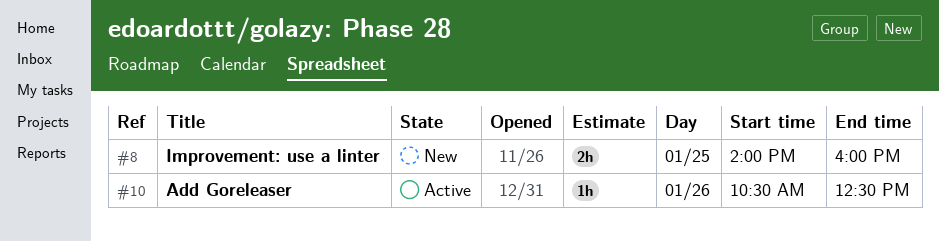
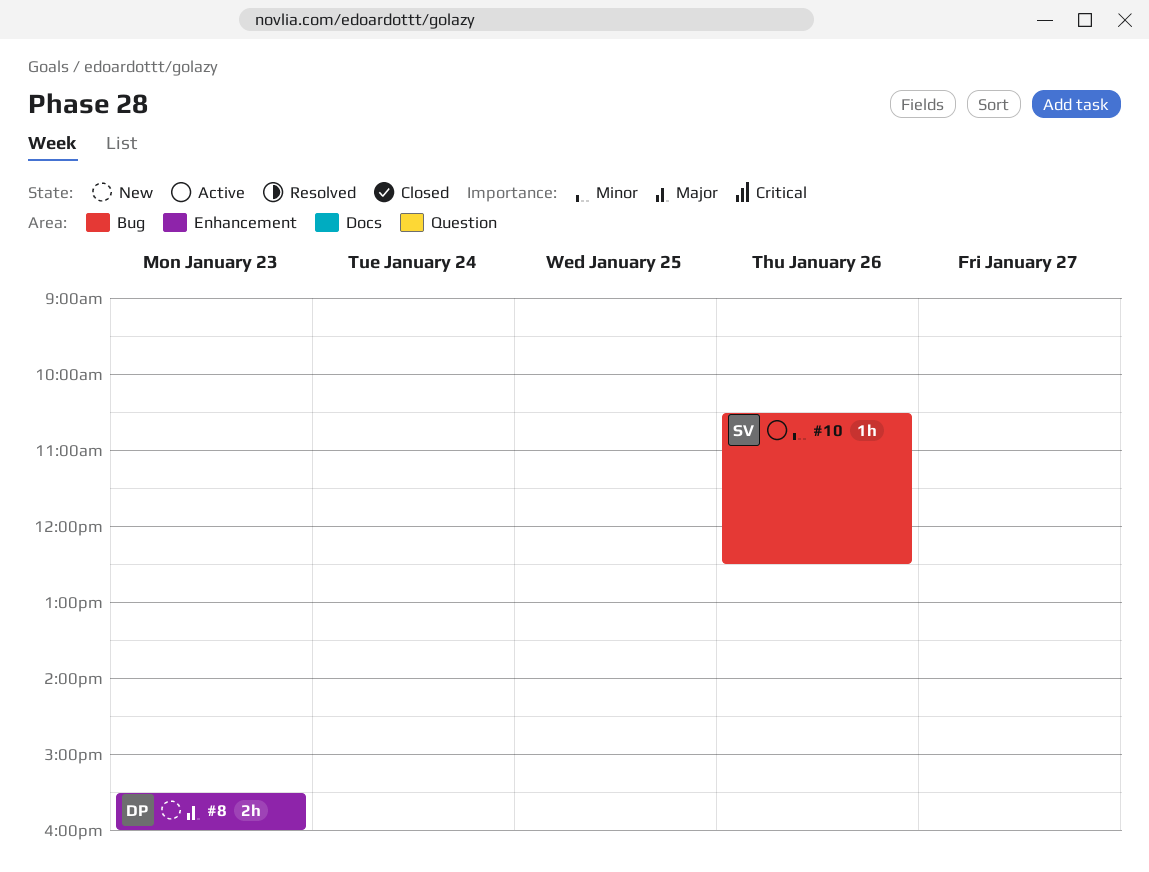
#8, day: Jan 25 -> Jan 23
#8, begins: 14:00 -> 15:30

